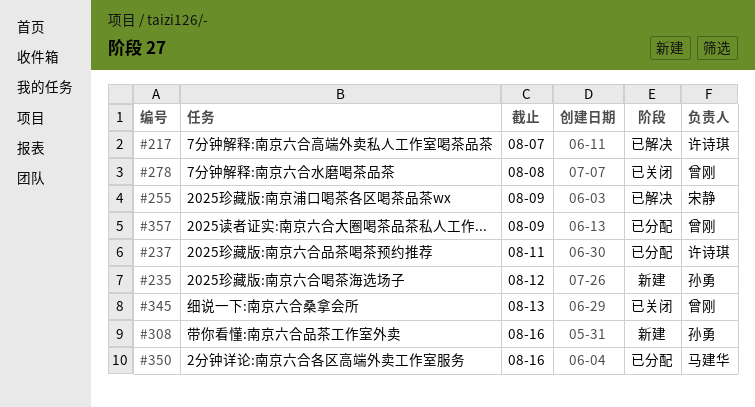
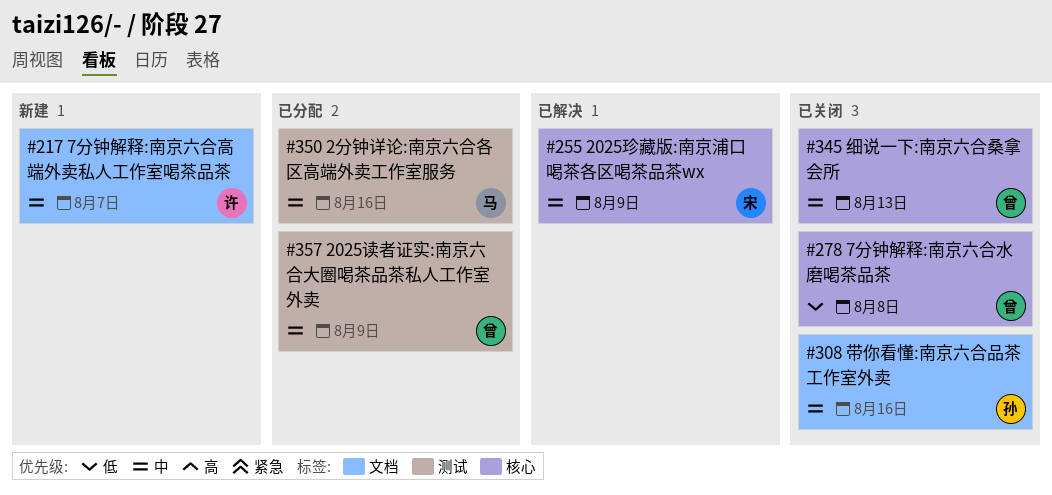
#217, status: 已解决 -> 新建
#235: present -> none
#237: present -> none
#308, status: 新建 -> 已关闭

